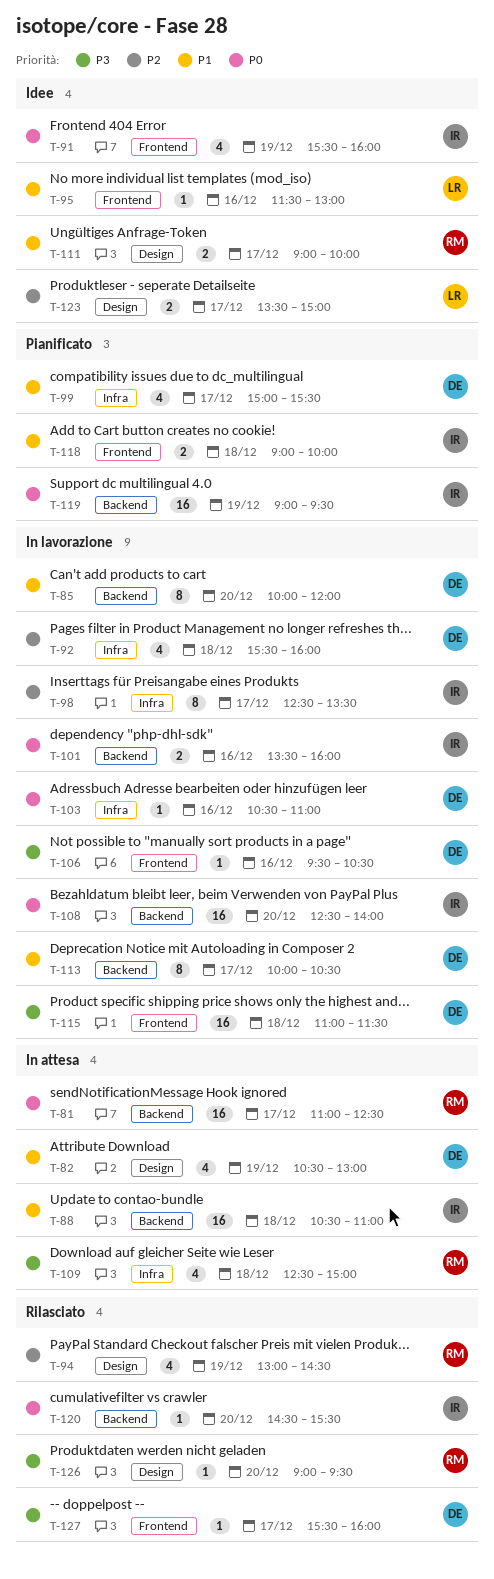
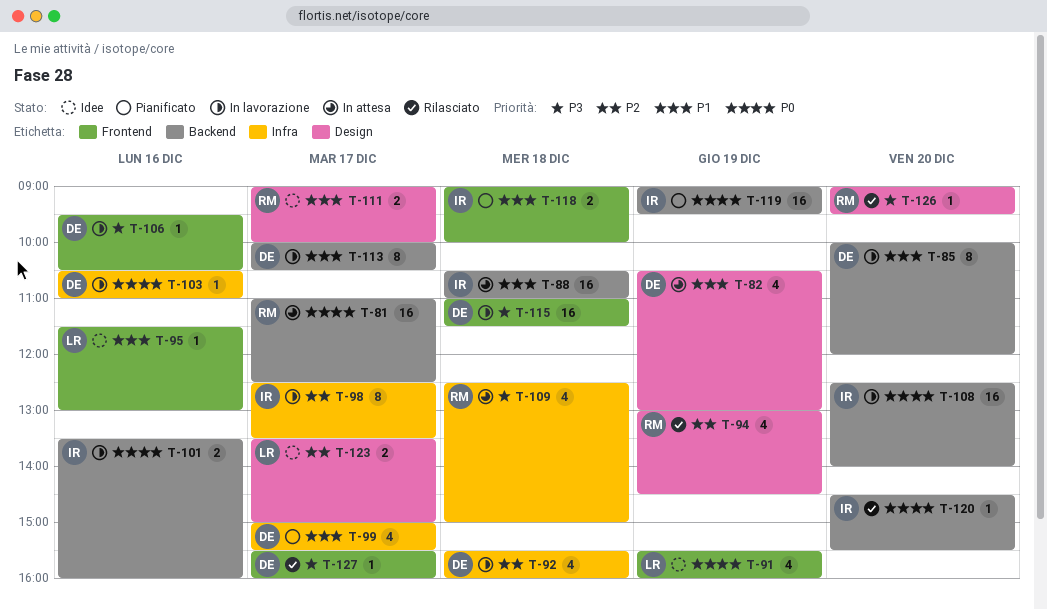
T-91, owner: IR -> LR

